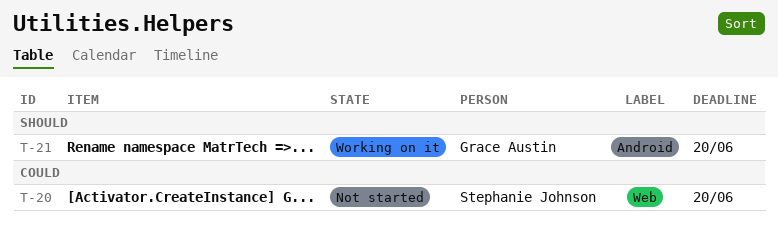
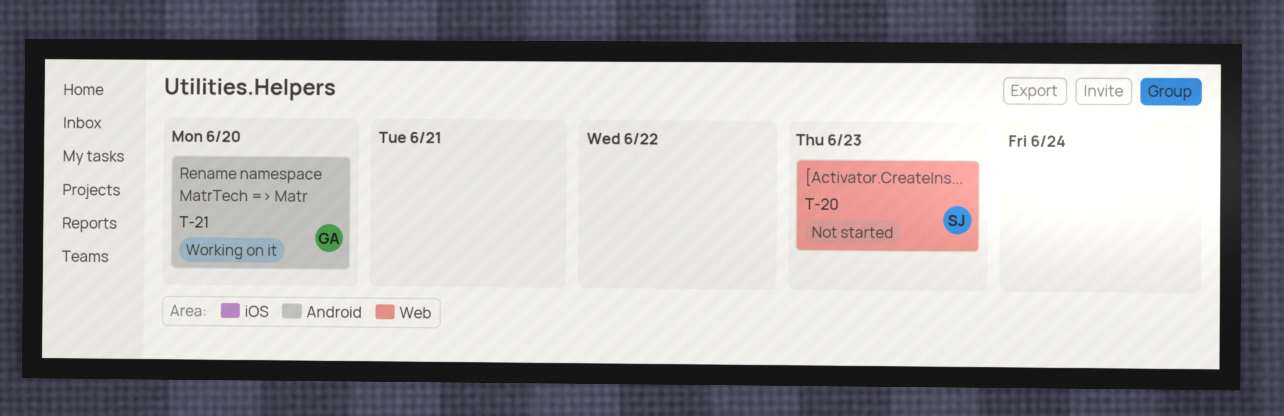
T-20, due: Jun 20 -> Jun 23

